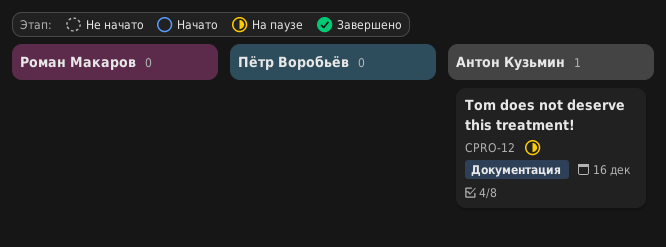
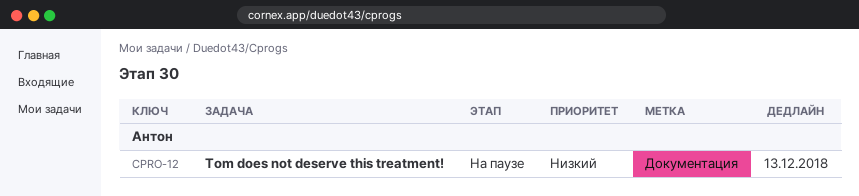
CPRO-12, due: Dec 16 -> Dec 13

